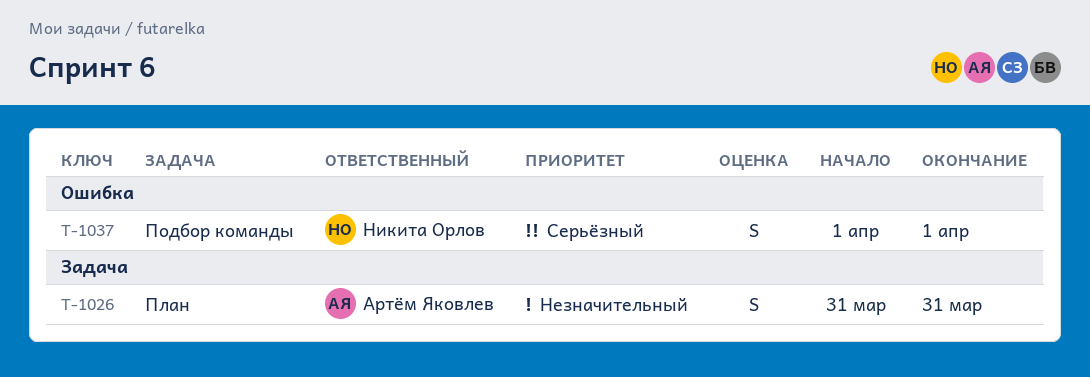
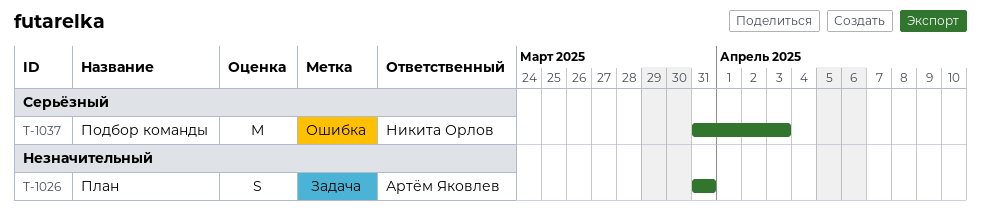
T-1037, estimate: S -> M
T-1037, start: Apr 1 -> Mar 31
T-1037, due: Apr 1 -> Apr 3

